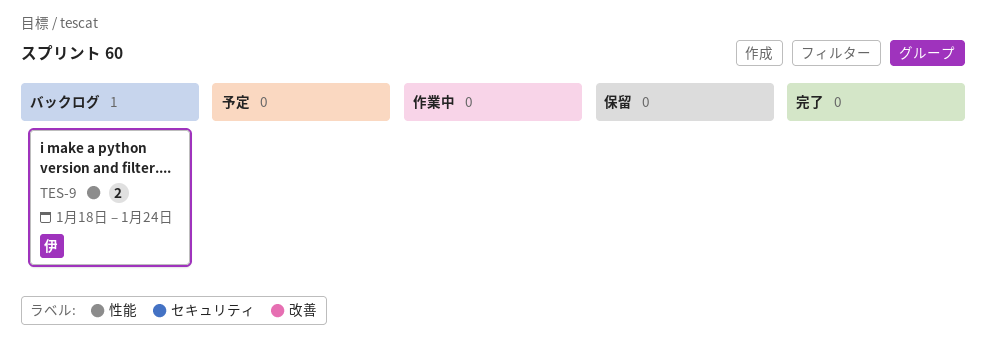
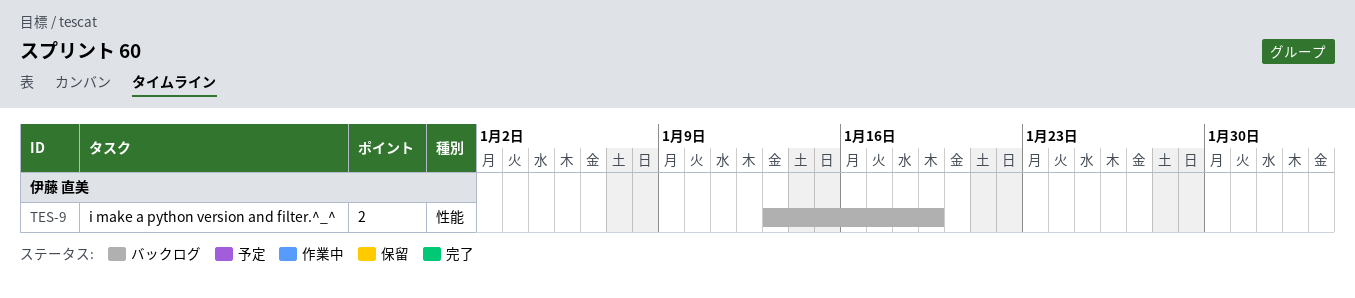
TES-9, start: Jan 18 -> Jan 13
TES-9, due: Jan 24 -> Jan 19

